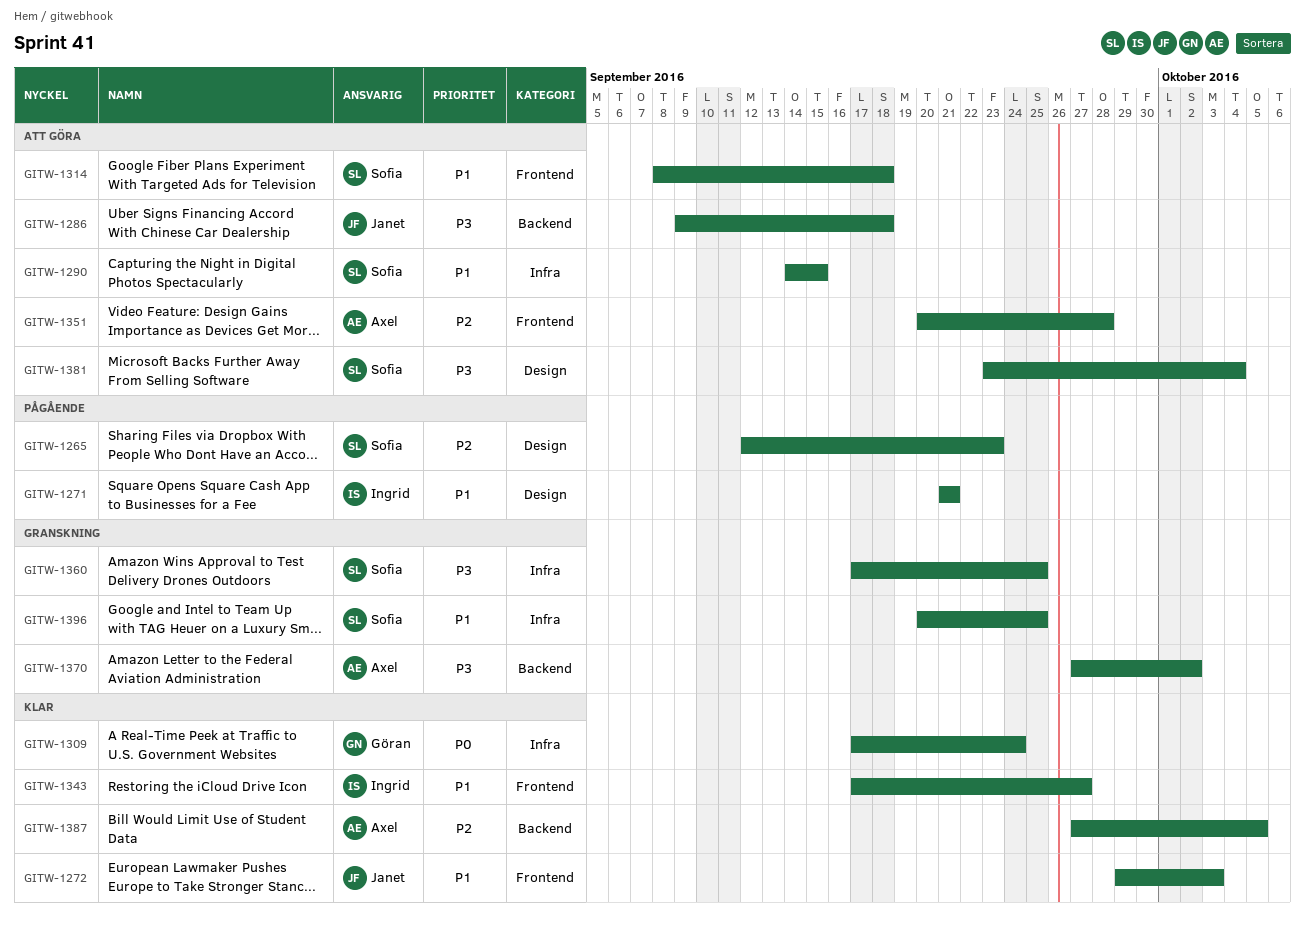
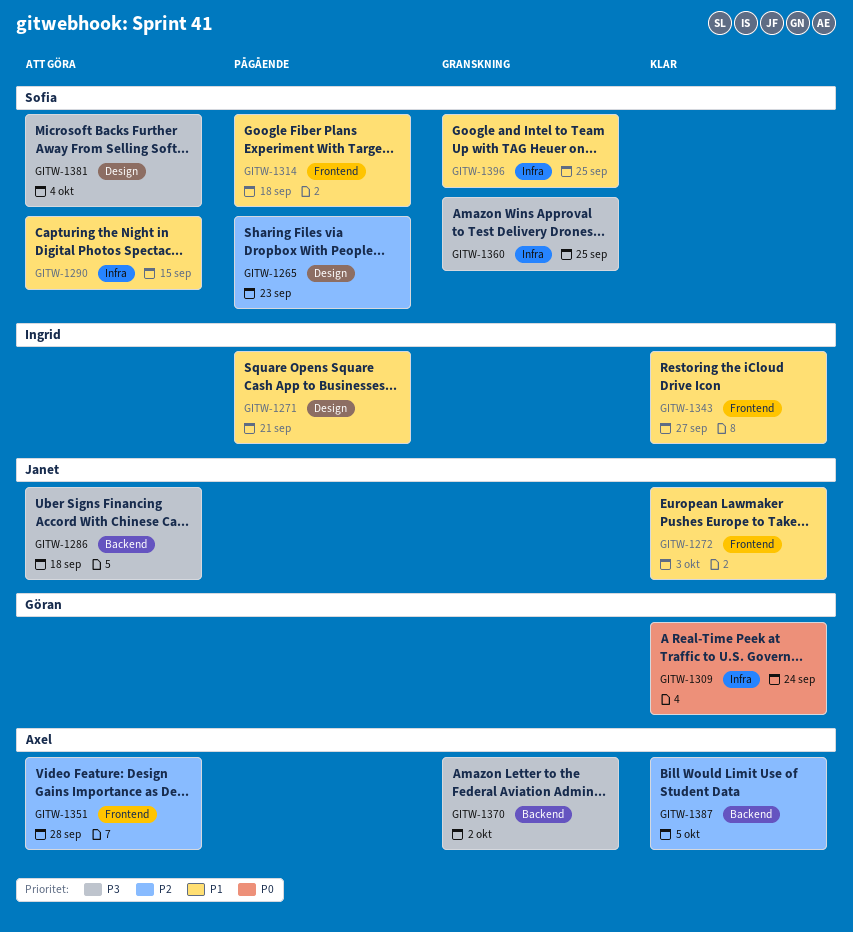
GITW-1314, status: Att göra -> Pågående

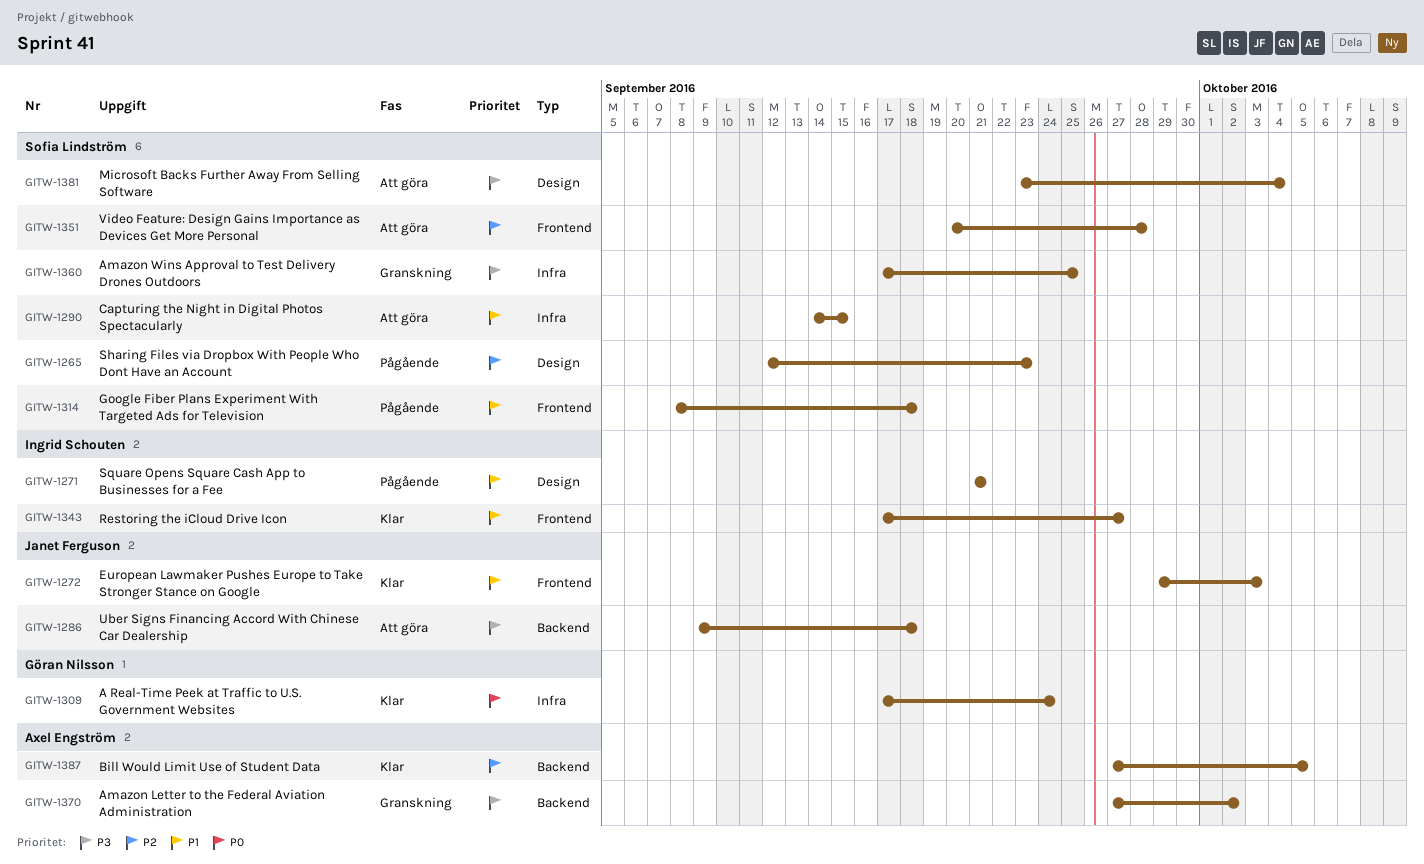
GITW-1351, owner: Axel Engström -> Sofia Lindström
GITW-1396: present -> none

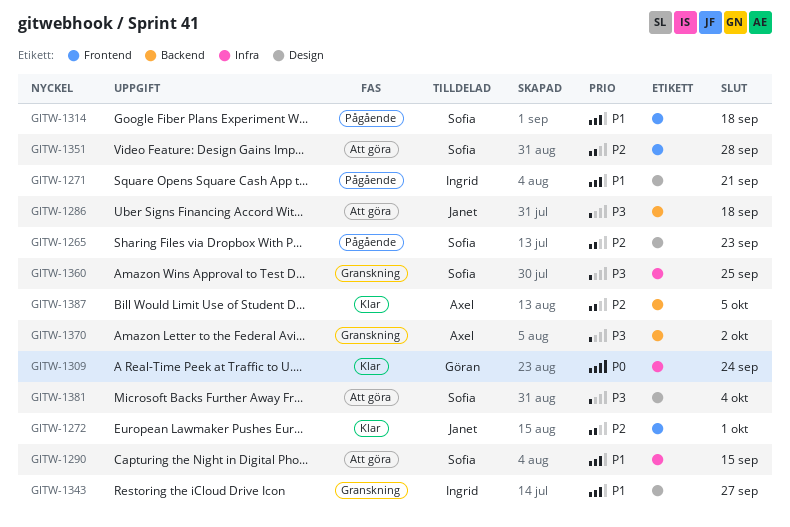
GITW-1272, priority: P1 -> P2
GITW-1272, due: Oct 3 -> Oct 1
GITW-1343, status: Klar -> Granskning
GITW-1343, label: Frontend -> Design

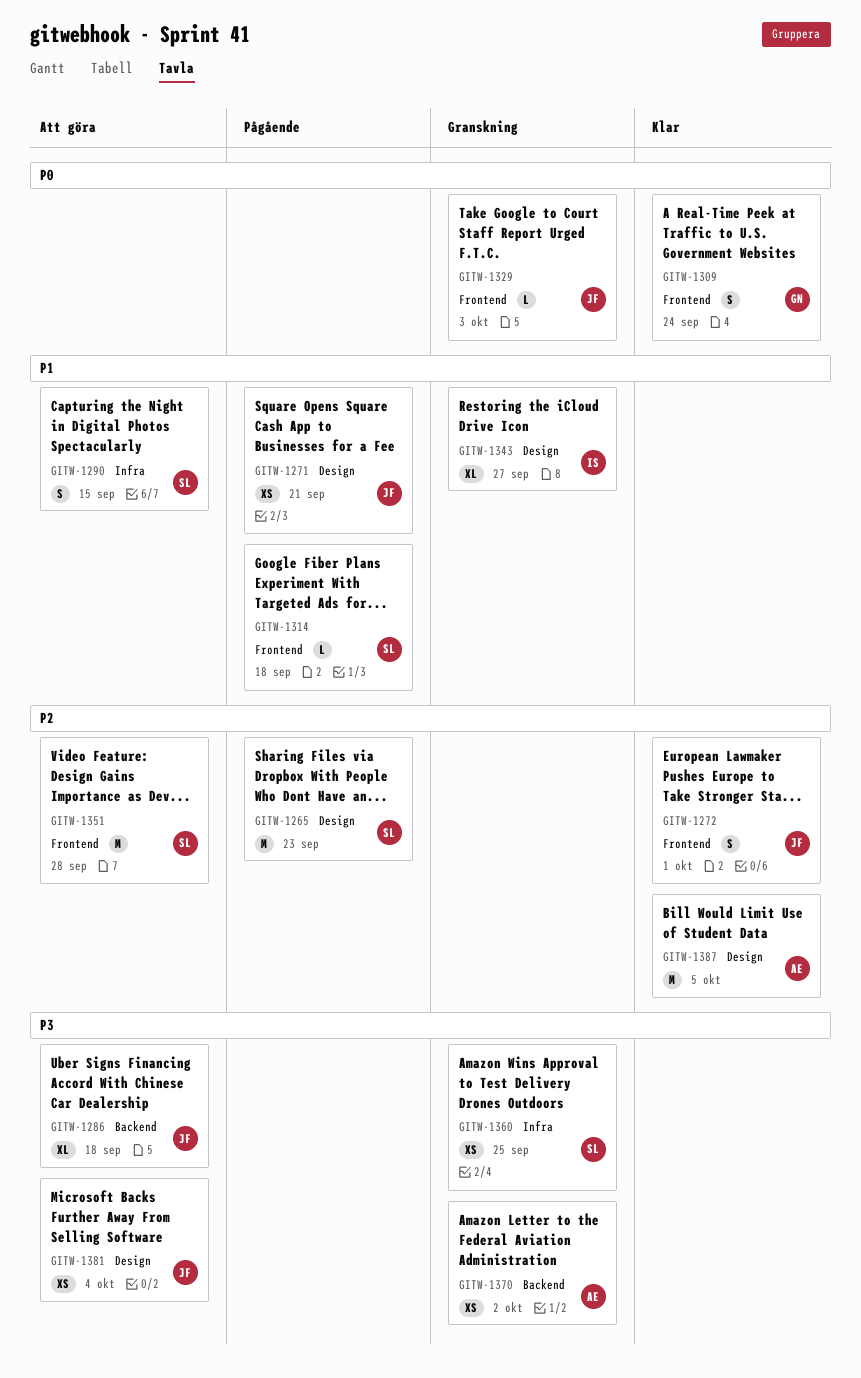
GITW-1271, owner: Ingrid -> Janet
GITW-1309, label: Infra -> Frontend
GITW-1329: none -> present
GITW-1381, owner: Sofia -> Janet
GITW-1387, label: Backend -> Design

